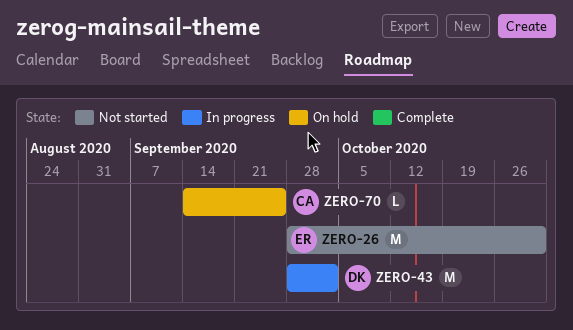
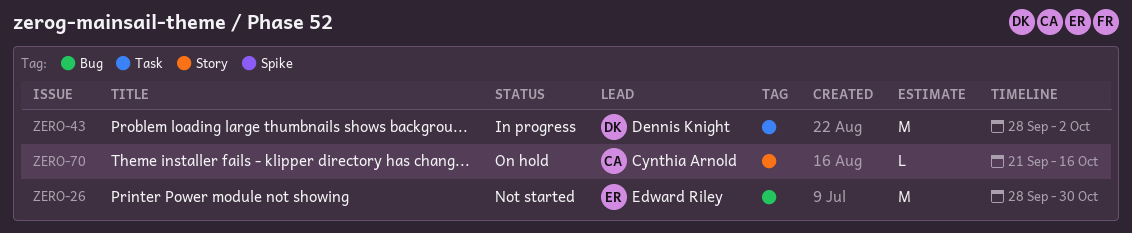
ZERO-70, start: Sep 14 -> Sep 21
ZERO-70, due: Sep 25 -> Oct 16

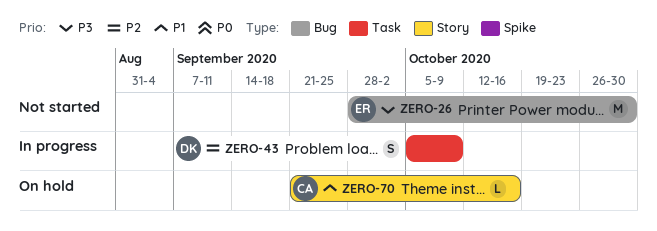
ZERO-43, estimate: M -> S
ZERO-43, start: Sep 28 -> Oct 5
ZERO-43, due: Oct 2 -> Oct 9

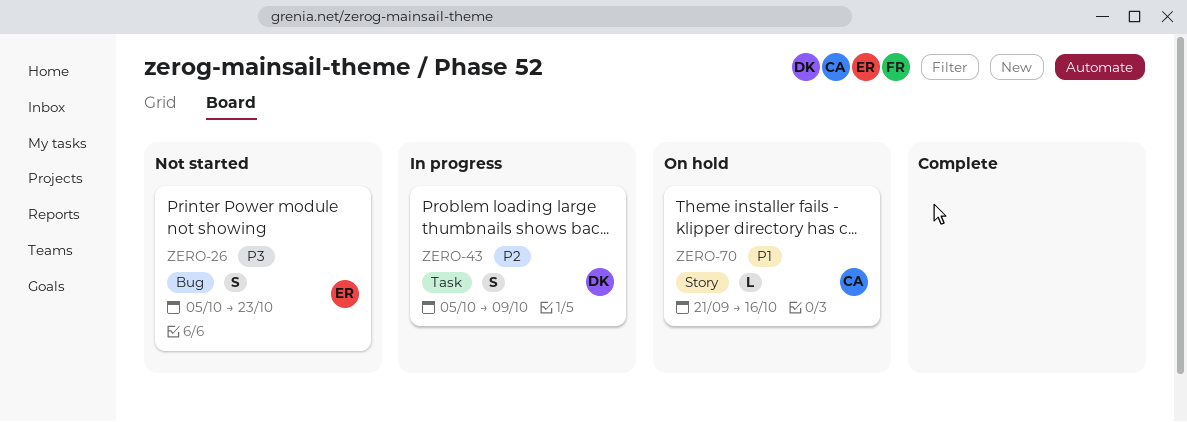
ZERO-26, estimate: M -> S
ZERO-26, start: Sep 28 -> Oct 5
ZERO-26, due: Oct 30 -> Oct 23

